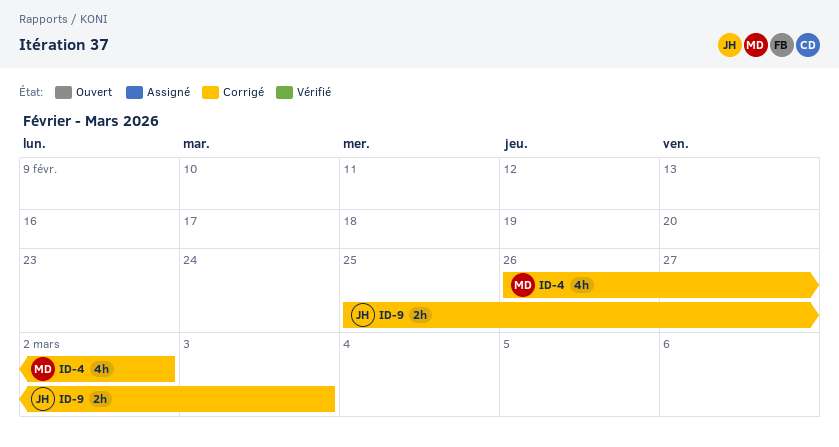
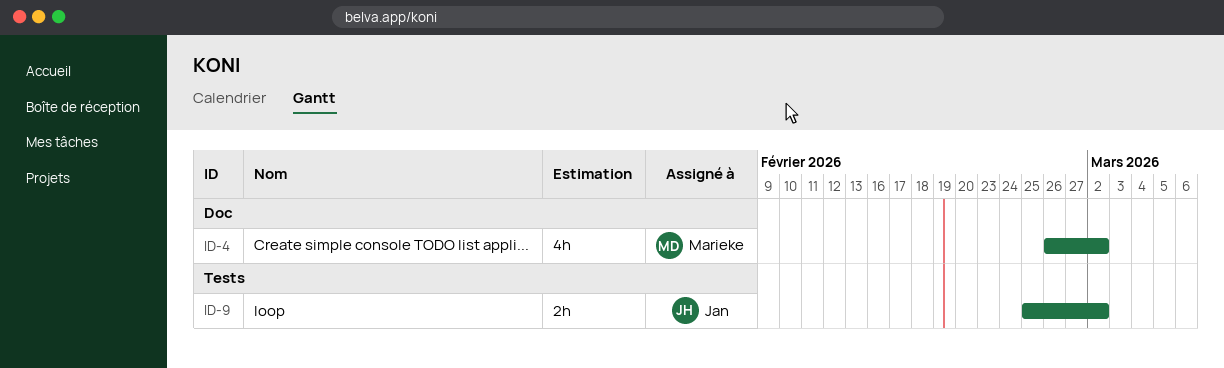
ID-9, due: Mar 3 -> Mar 2

